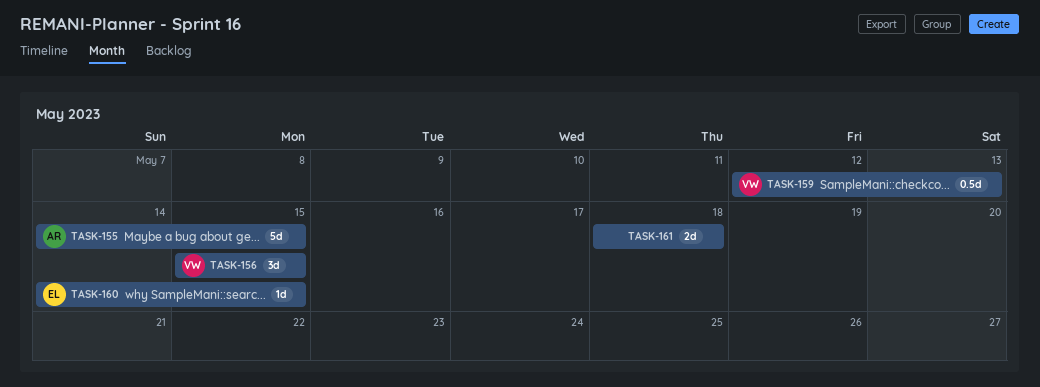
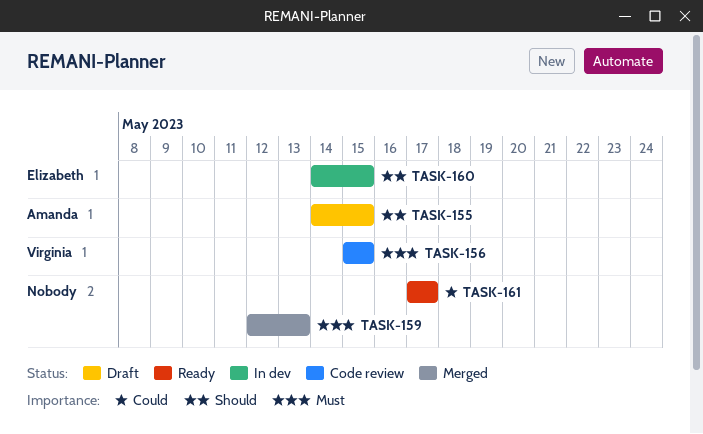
TASK-159, owner: Virginia -> none
TASK-161, start: May 18 -> May 17
TASK-161, due: May 18 -> May 17

